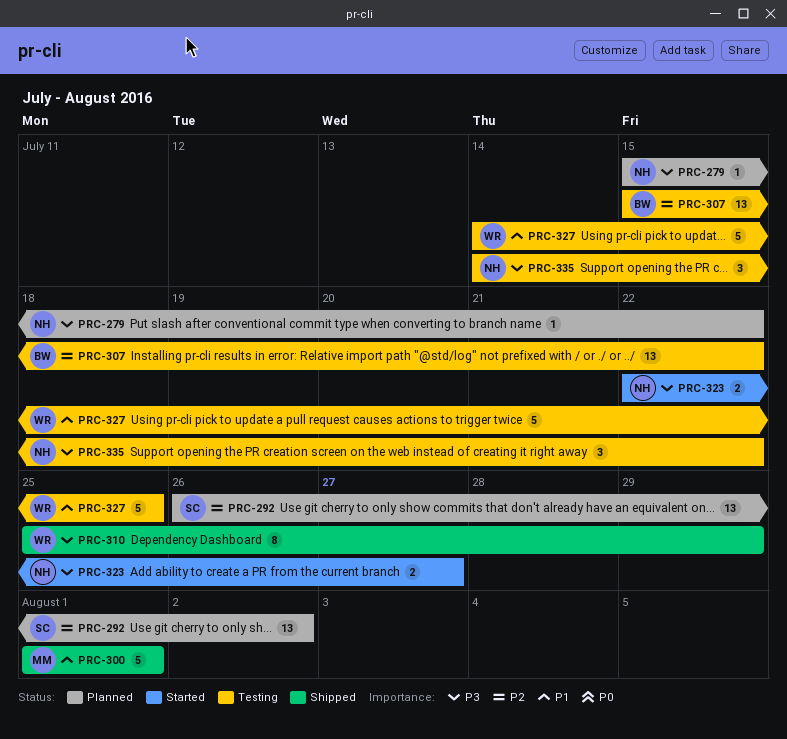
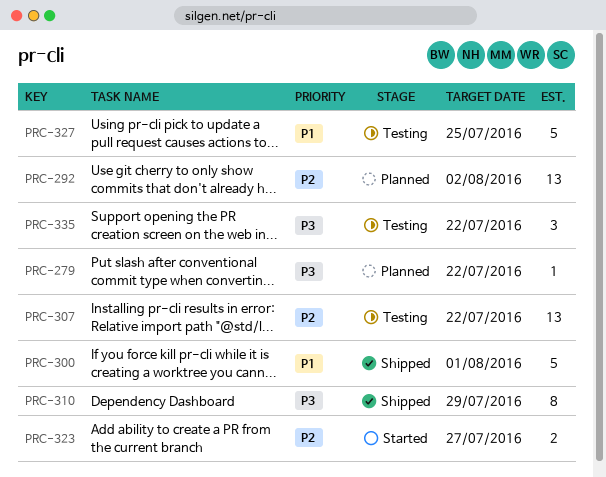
PRC-323, priority: P3 -> P2

